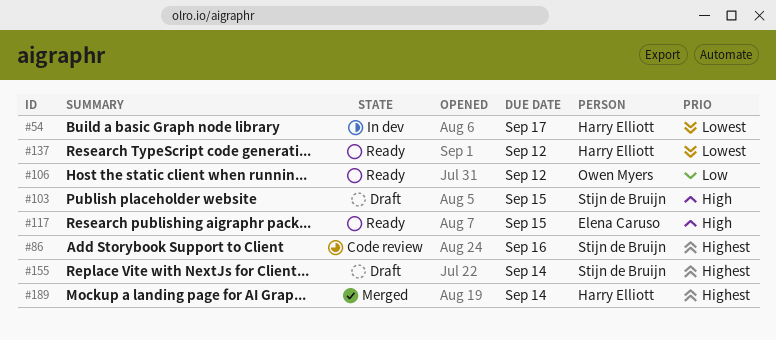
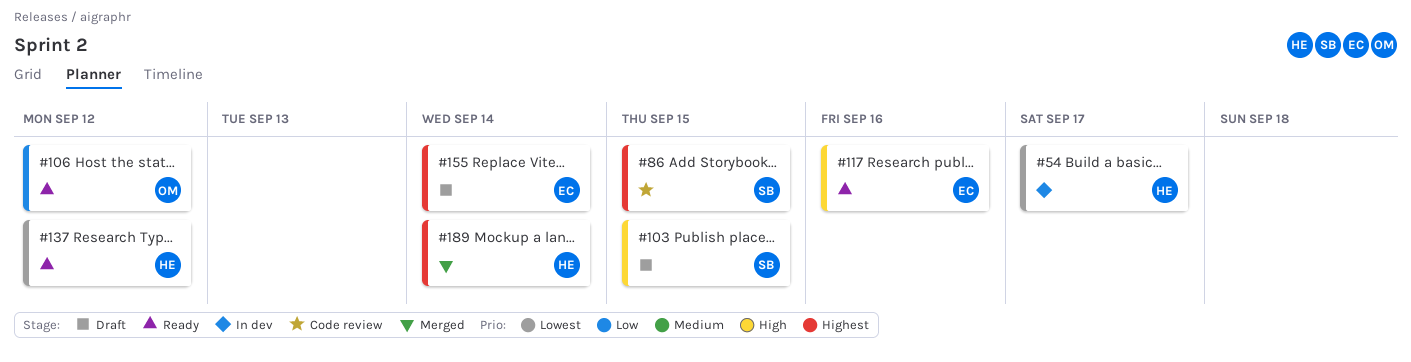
#86, due: Sep 16 -> Sep 15
#117, due: Sep 15 -> Sep 16
#155, owner: Stijn de Bruijn -> Elena Caruso

